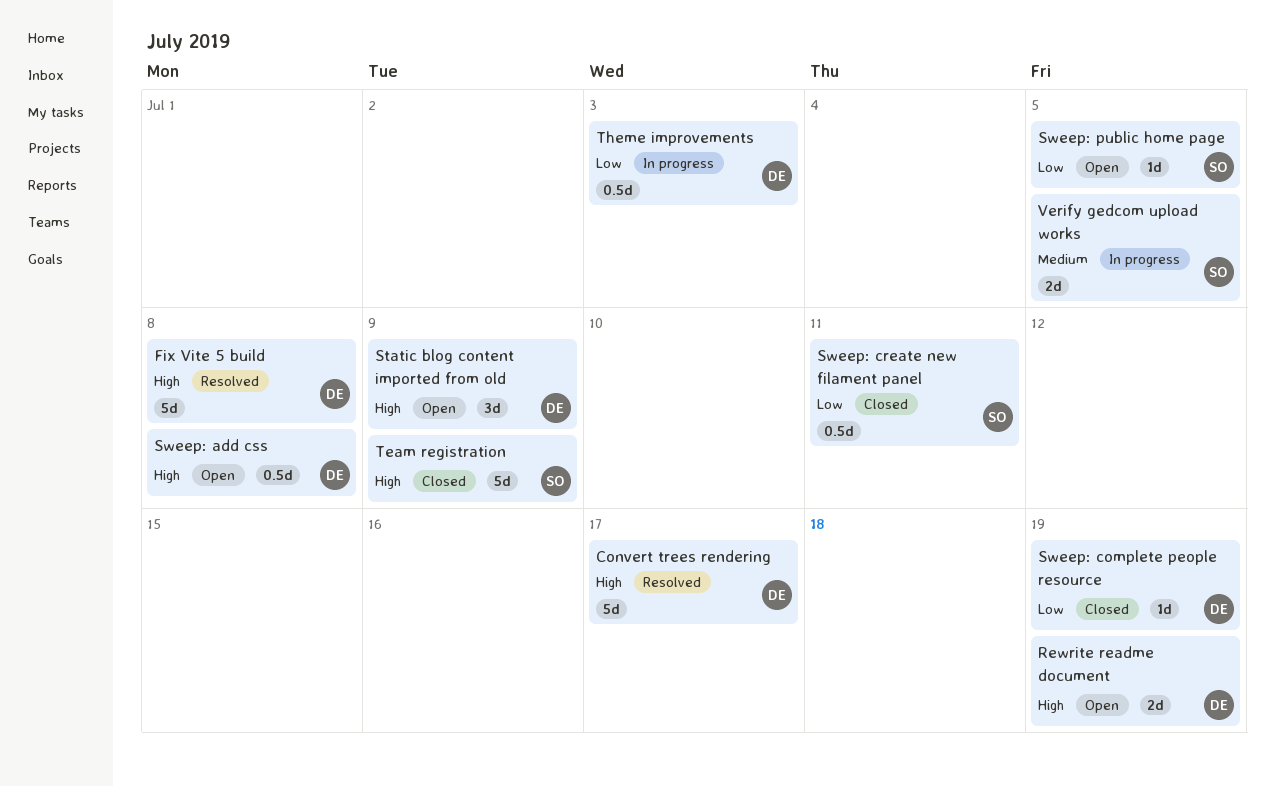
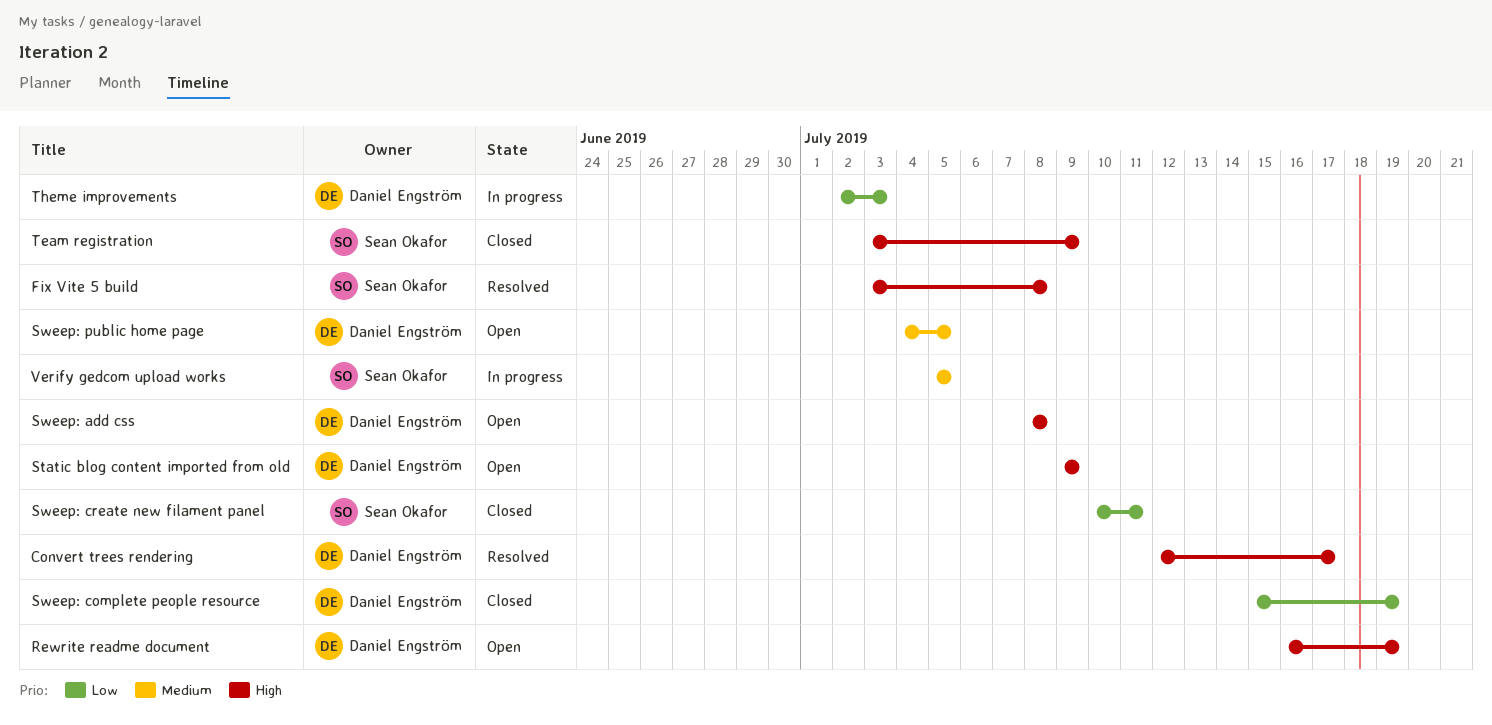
Fix Vite 5 build, owner: Daniel Engström -> Sean Okafor
Sweep: public home page, owner: Sean Okafor -> Daniel Engström
Sweep: public home page, priority: Low -> Medium

